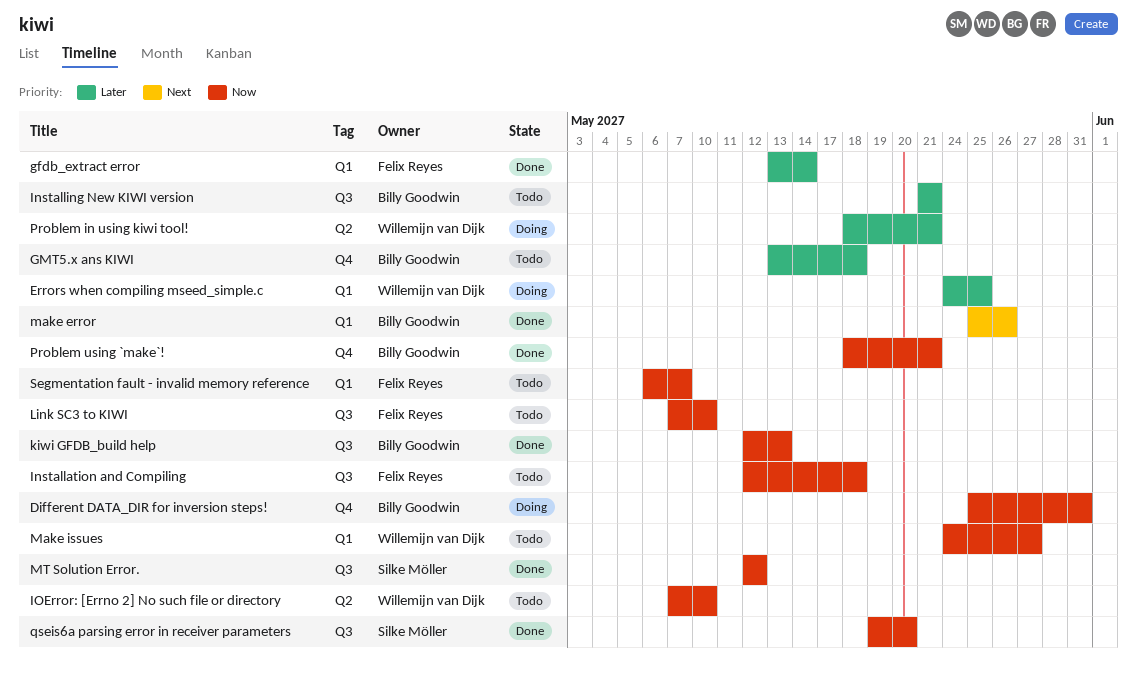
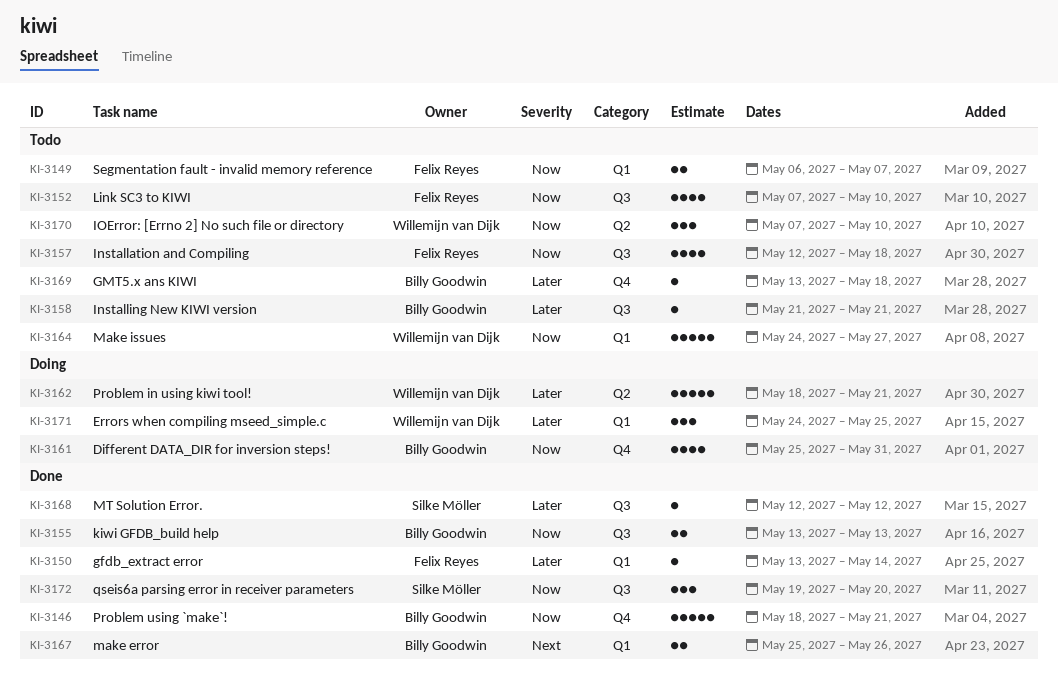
kiwi GFDB_build help, start: May 12 -> May 13
MT Solution Error., priority: Now -> Later

